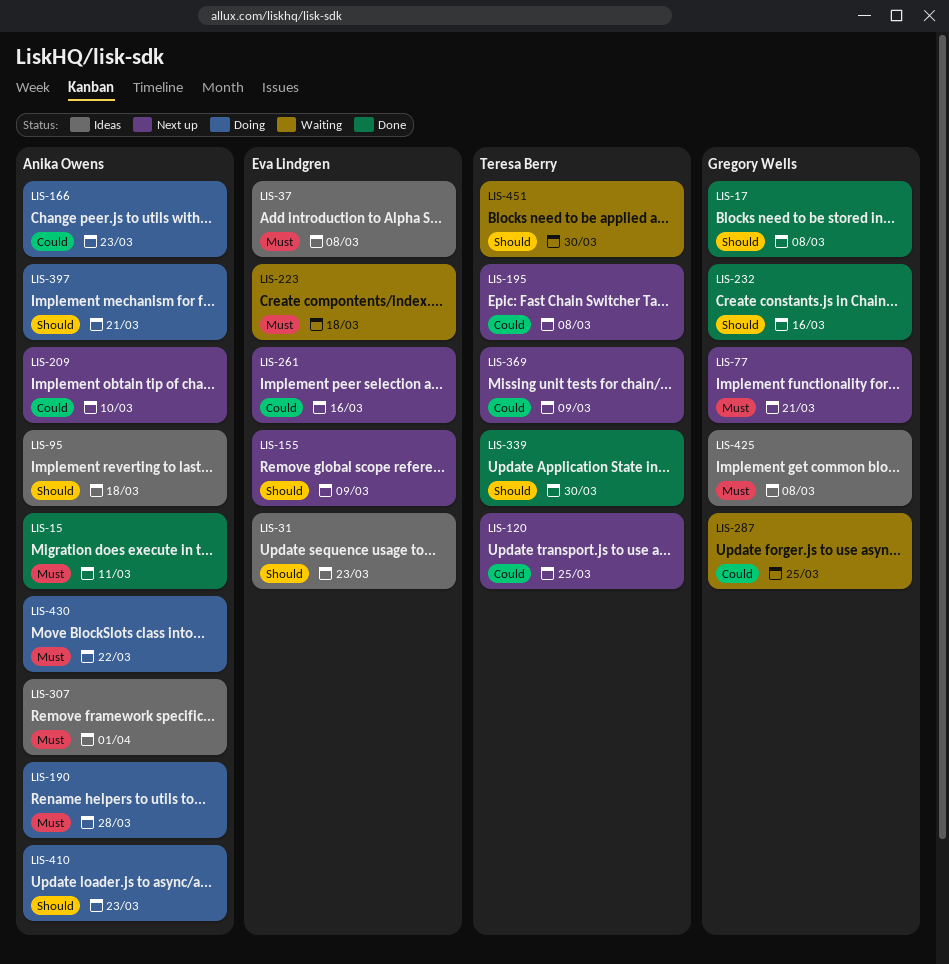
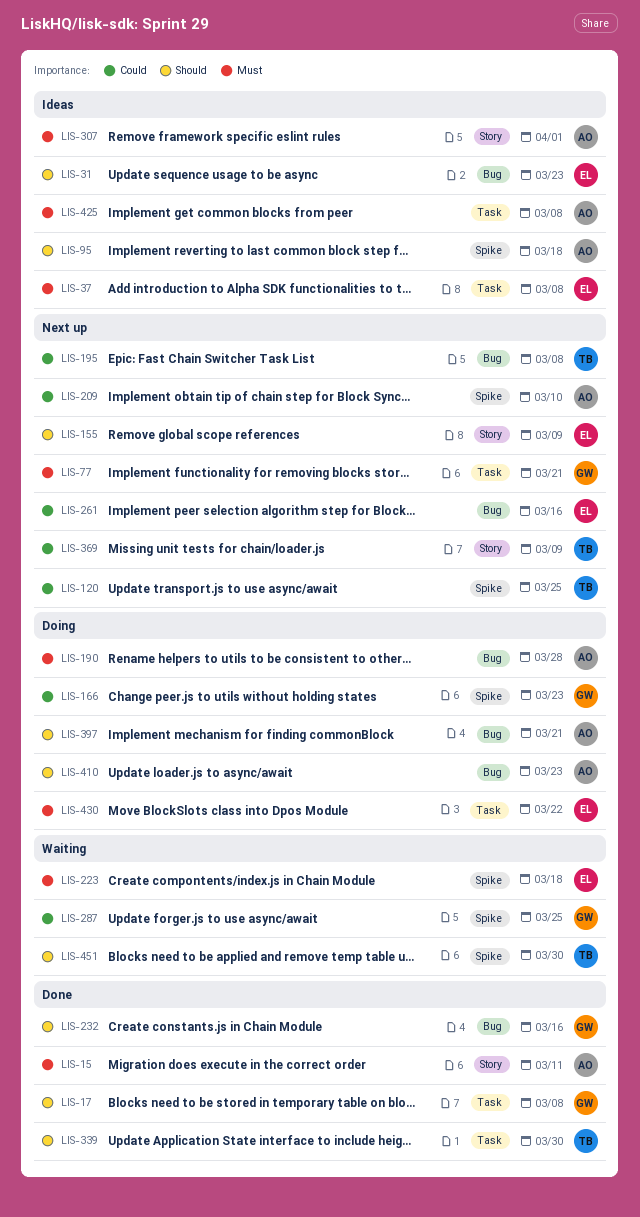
LIS-166, owner: Anika Owens -> Gregory Wells
LIS-425, owner: Gregory Wells -> Anika Owens
LIS-430, owner: Anika Owens -> Eva Lindgren

